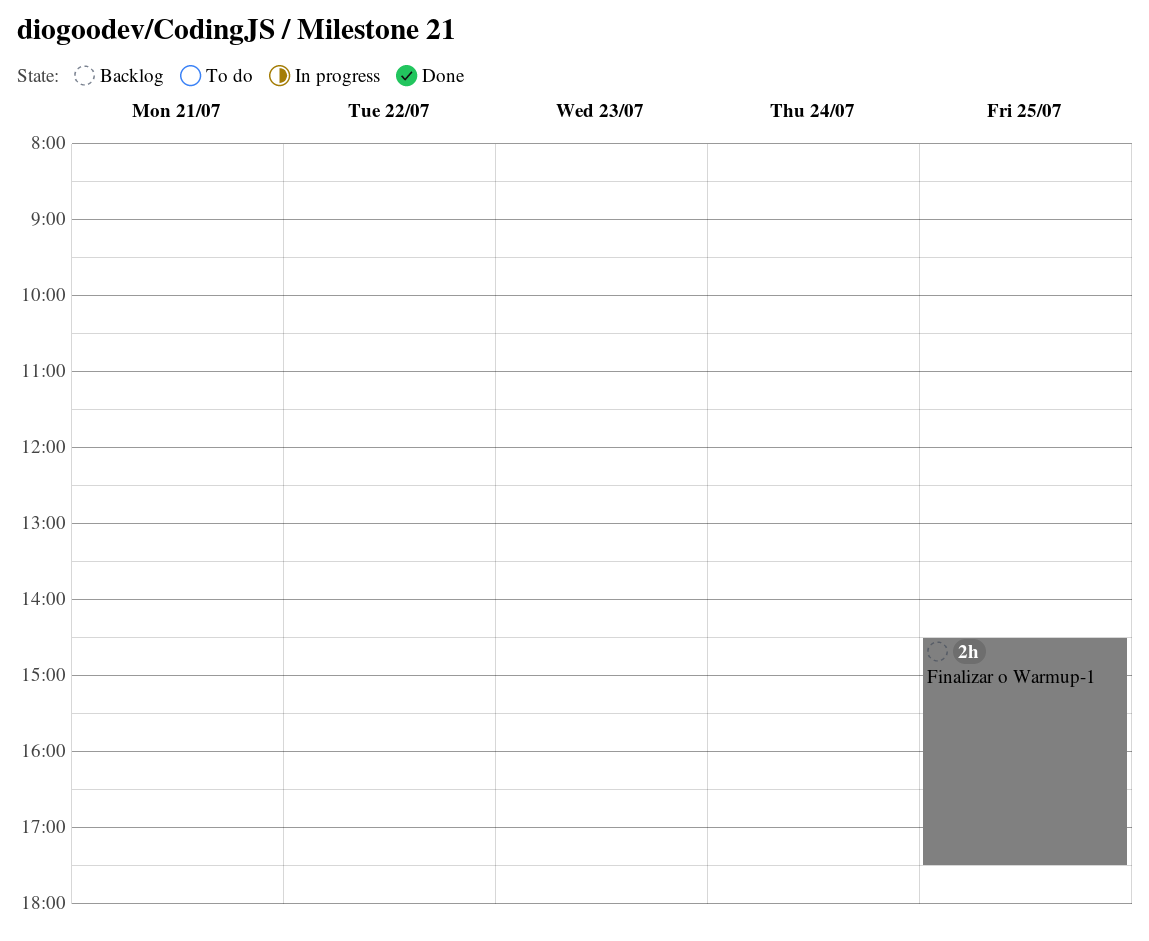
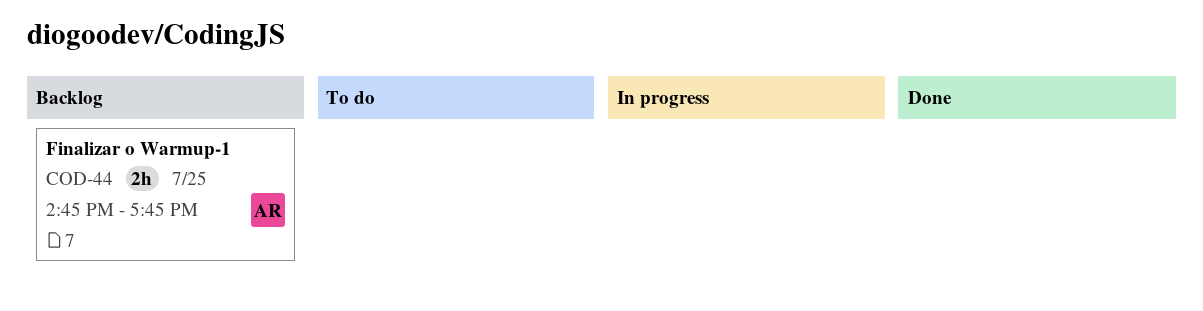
Finalizar o Warmup-1, begins: 14:30 -> 14:45
Finalizar o Warmup-1, ends: 17:30 -> 17:45

